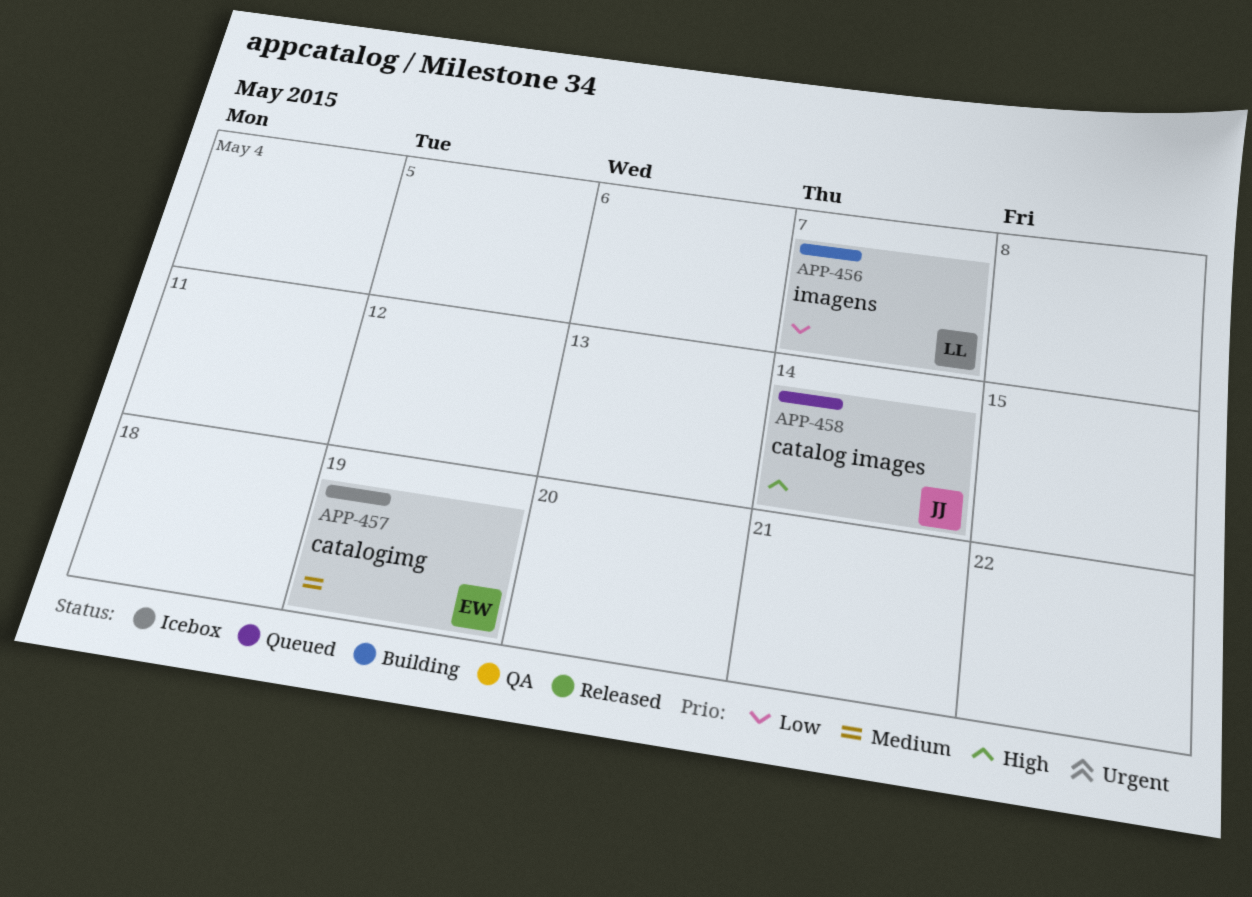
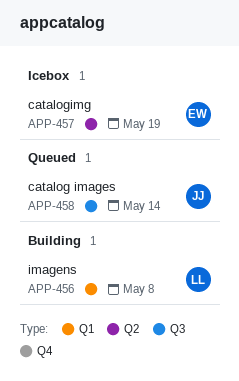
APP-456, due: May 7 -> May 8

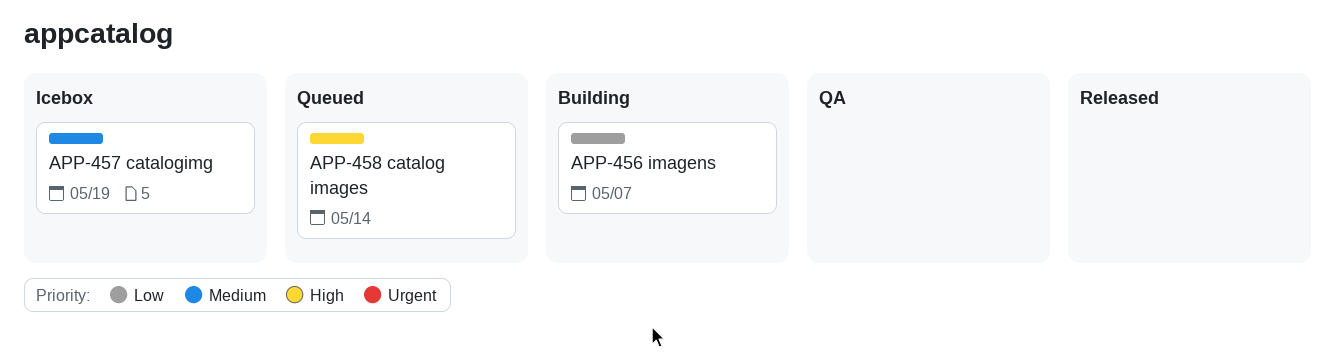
APP-456, due: May 8 -> May 7

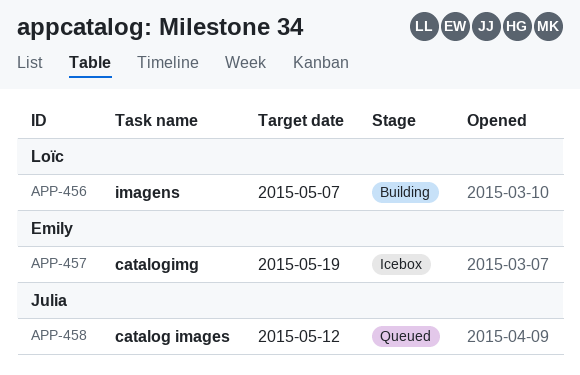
APP-458, due: May 14 -> May 12

